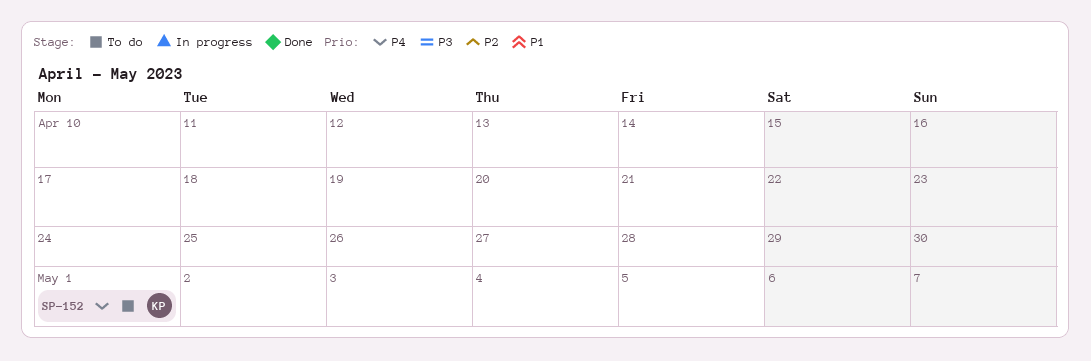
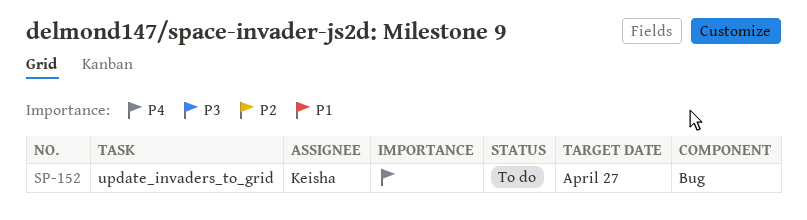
SP-152, due: May 1 -> Apr 27

